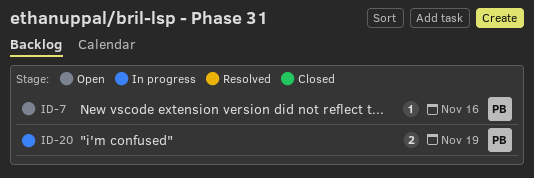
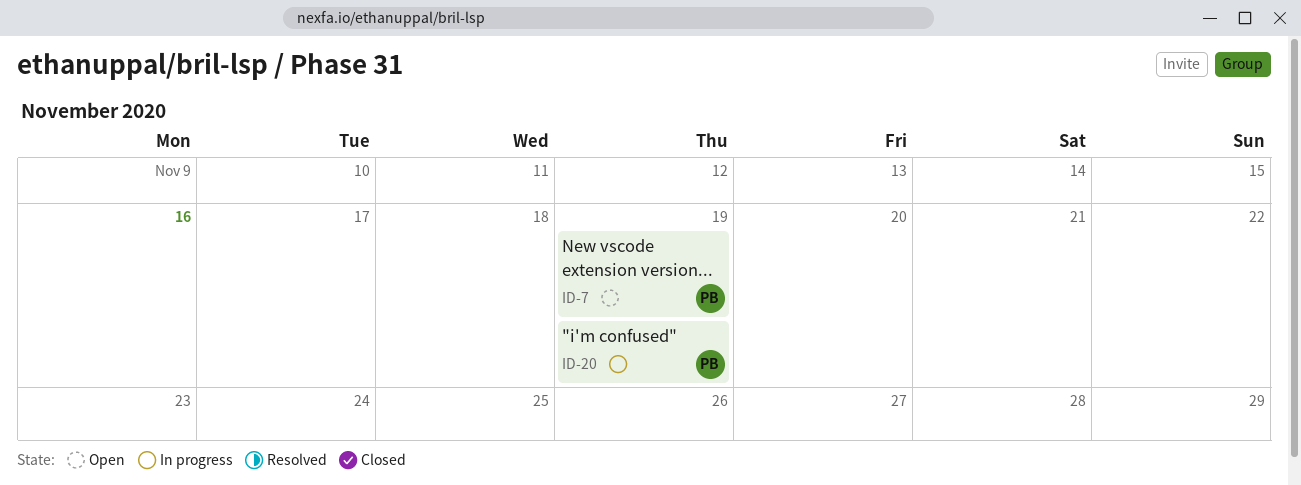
ID-7, due: Nov 16 -> Nov 19

